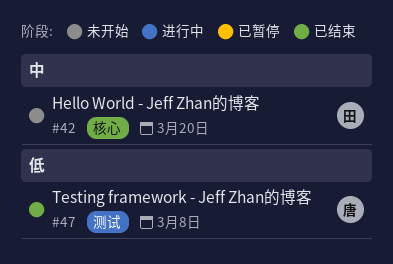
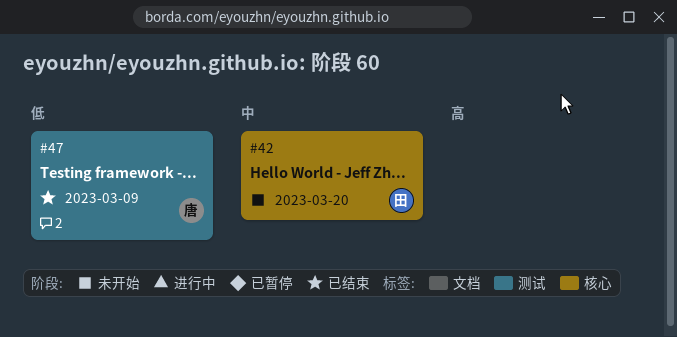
#47, due: Mar 8 -> Mar 9

